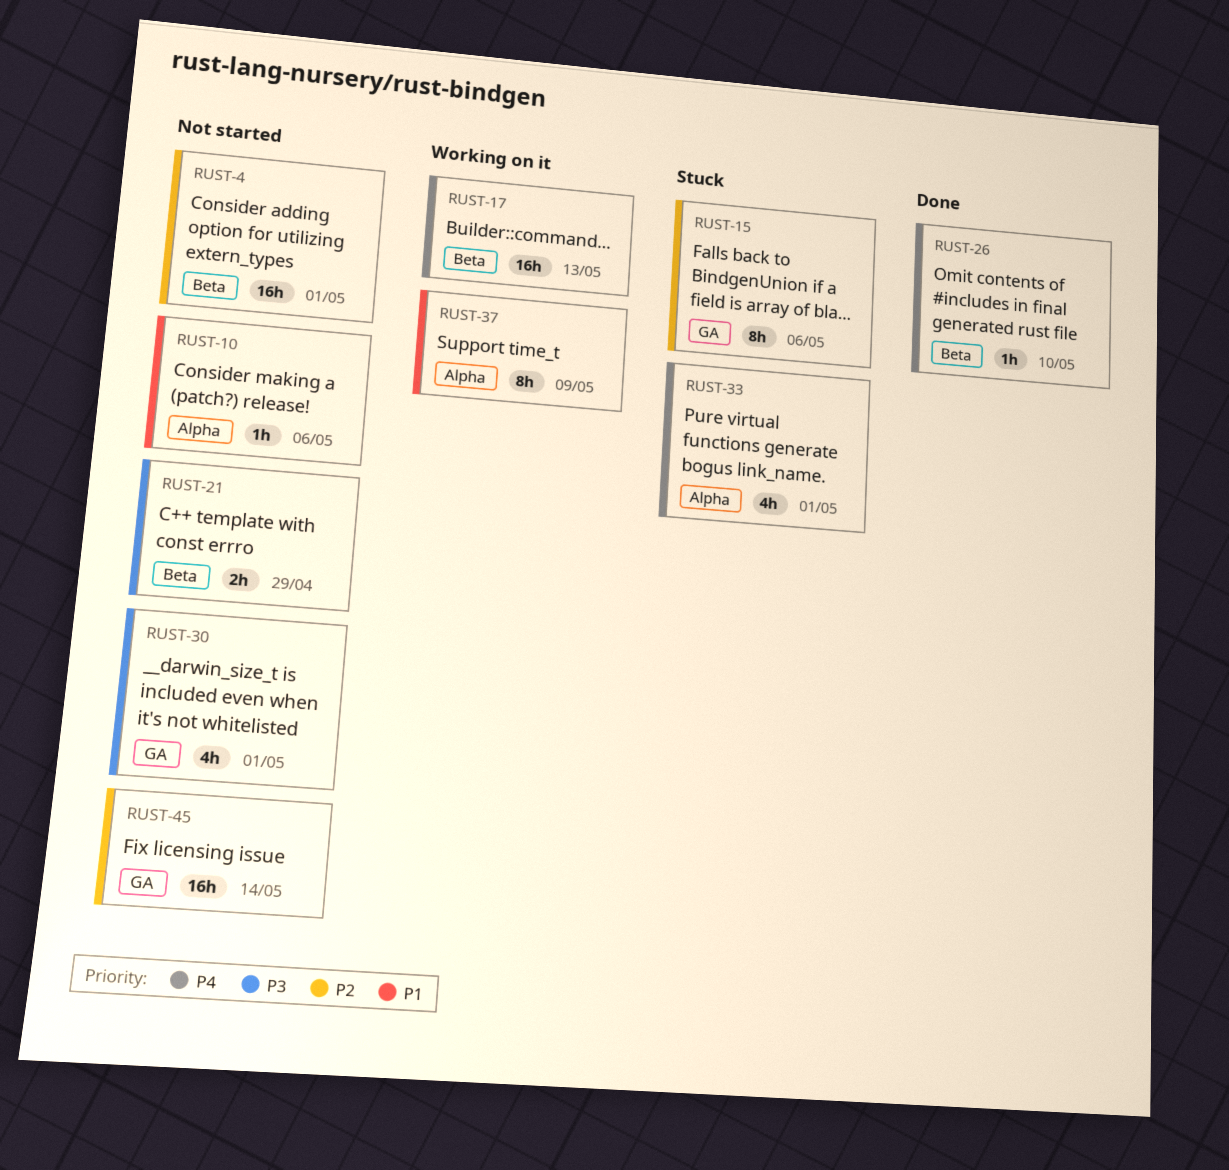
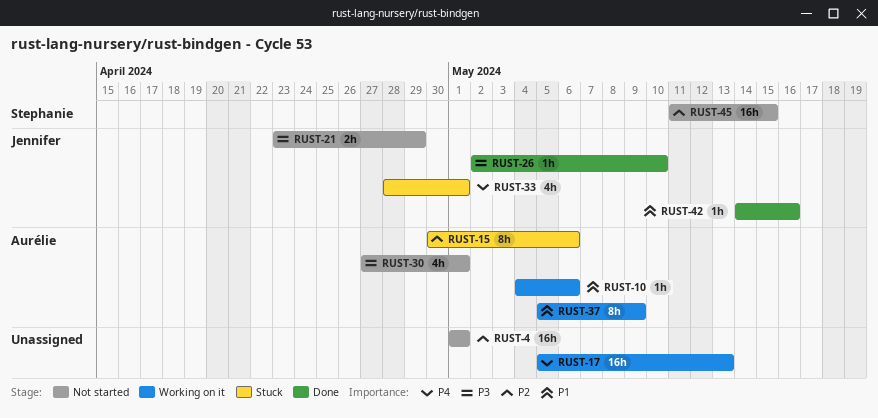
RUST-10, status: Not started -> Working on it
RUST-26, priority: P4 -> P3
RUST-42: none -> present
RUST-45, due: May 14 -> May 15

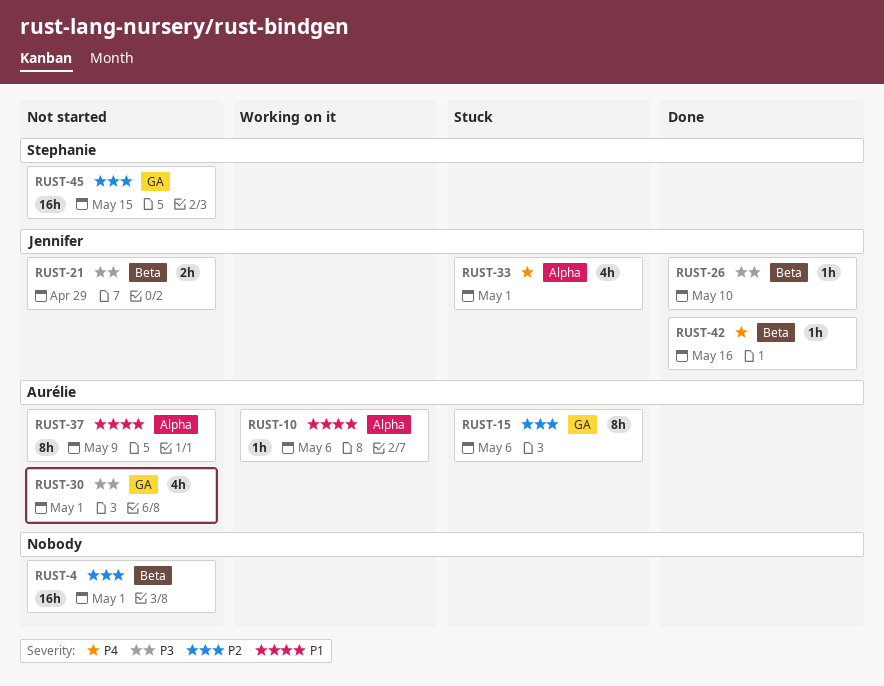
RUST-17: present -> none
RUST-37, status: Working on it -> Not started
RUST-42, priority: P1 -> P4

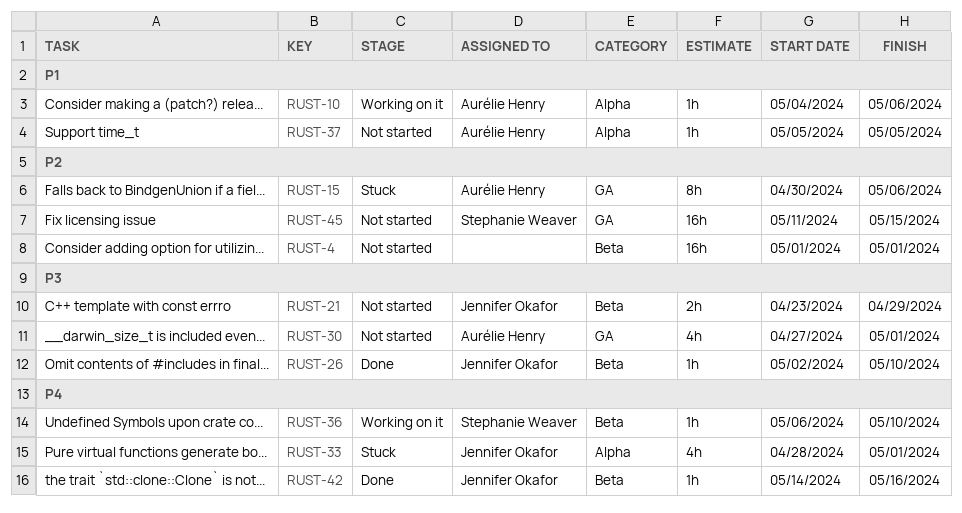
RUST-36: none -> present
RUST-37, estimate: 8h -> 1h
RUST-37, due: May 9 -> May 5

